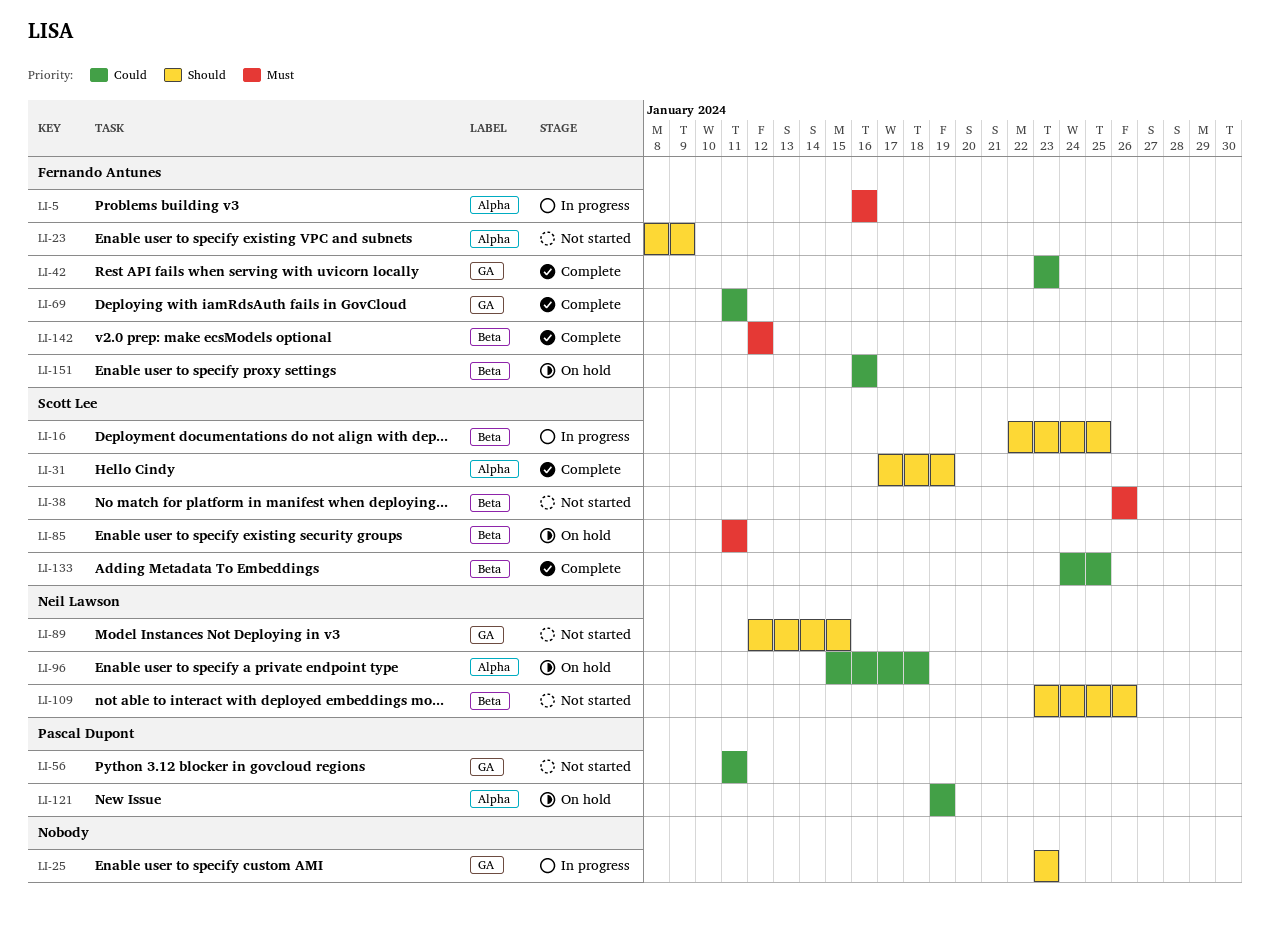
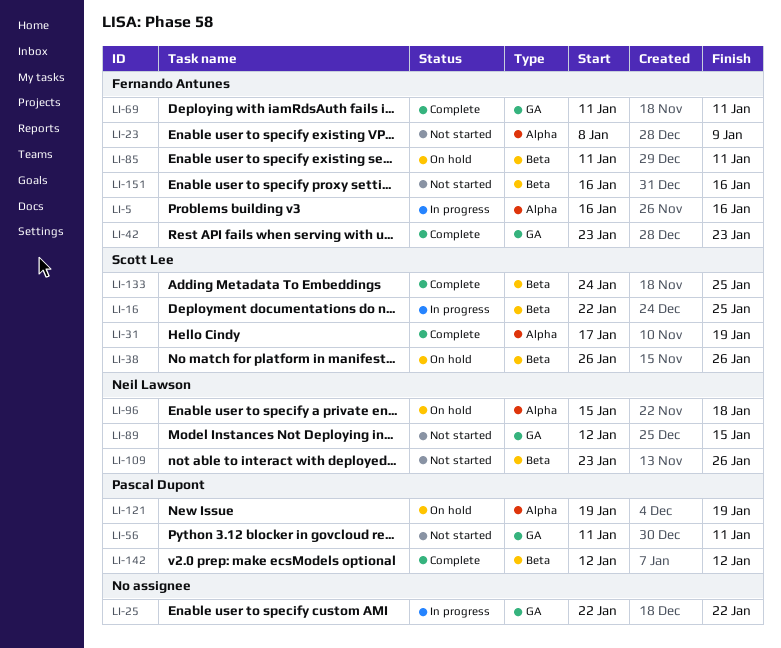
LI-25, start: Jan 23 -> Jan 22
LI-25, due: Jan 23 -> Jan 22
LI-38, status: Not started -> On hold
LI-85, owner: Scott Lee -> Fernando Antunes
LI-142, owner: Fernando Antunes -> Pascal Dupont
LI-151, status: On hold -> Not started

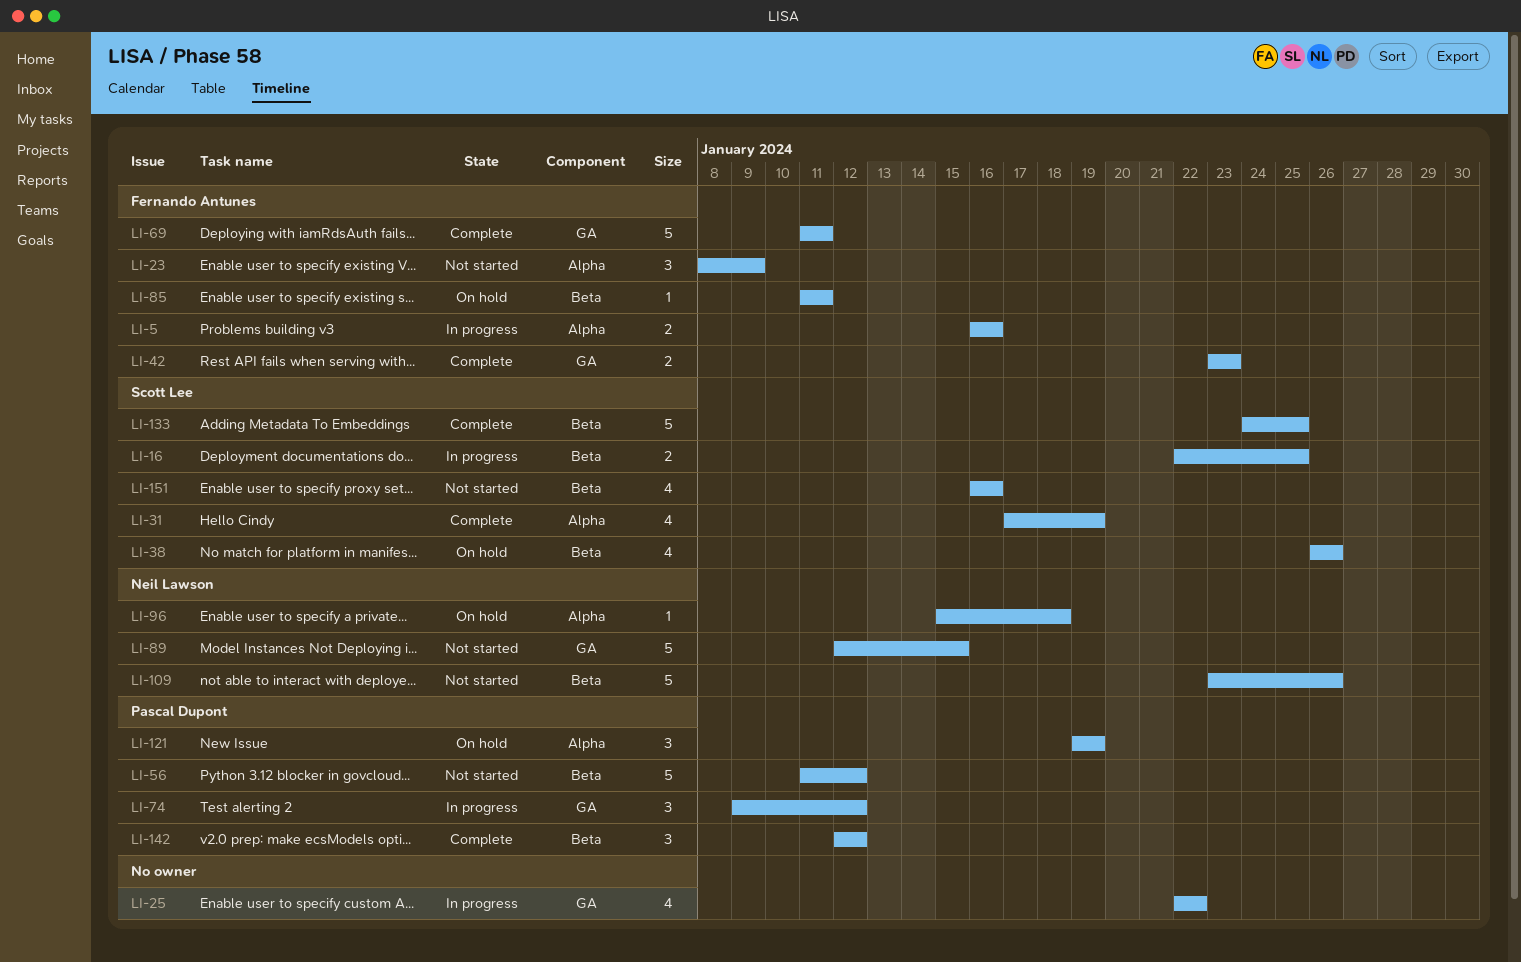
LI-56, label: GA -> Beta
LI-56, due: Jan 11 -> Jan 12
LI-74: none -> present
LI-151, owner: Fernando Antunes -> Scott Lee

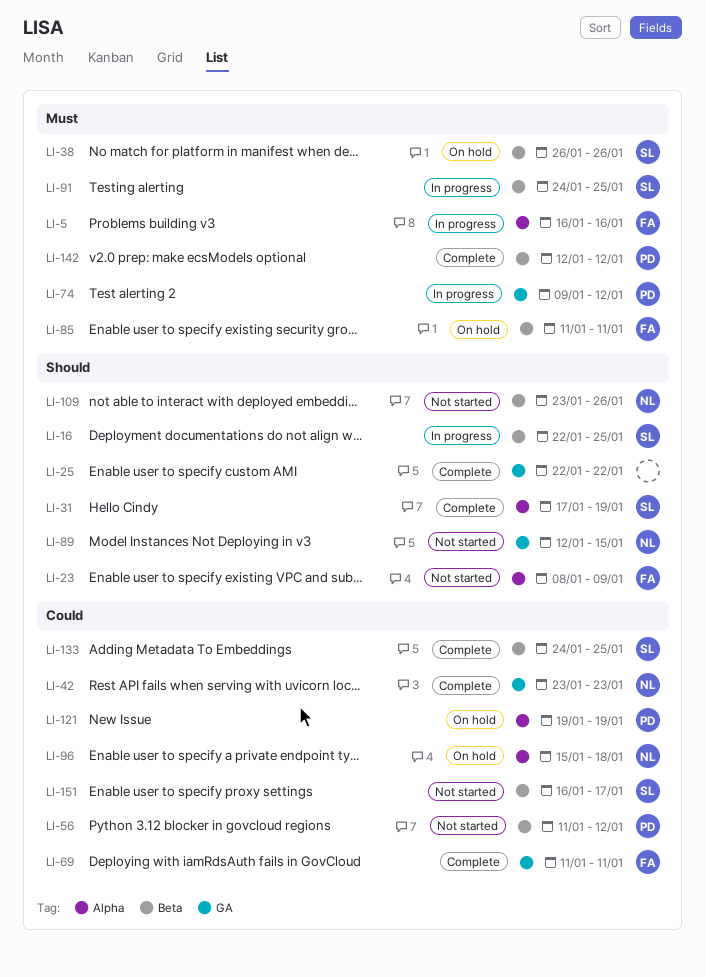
LI-25, status: In progress -> Complete
LI-42, owner: Fernando Antunes -> Neil Lawson
LI-91: none -> present
LI-151, due: Jan 16 -> Jan 17

